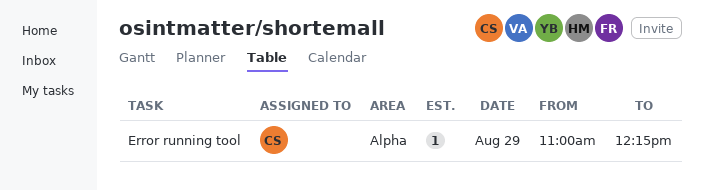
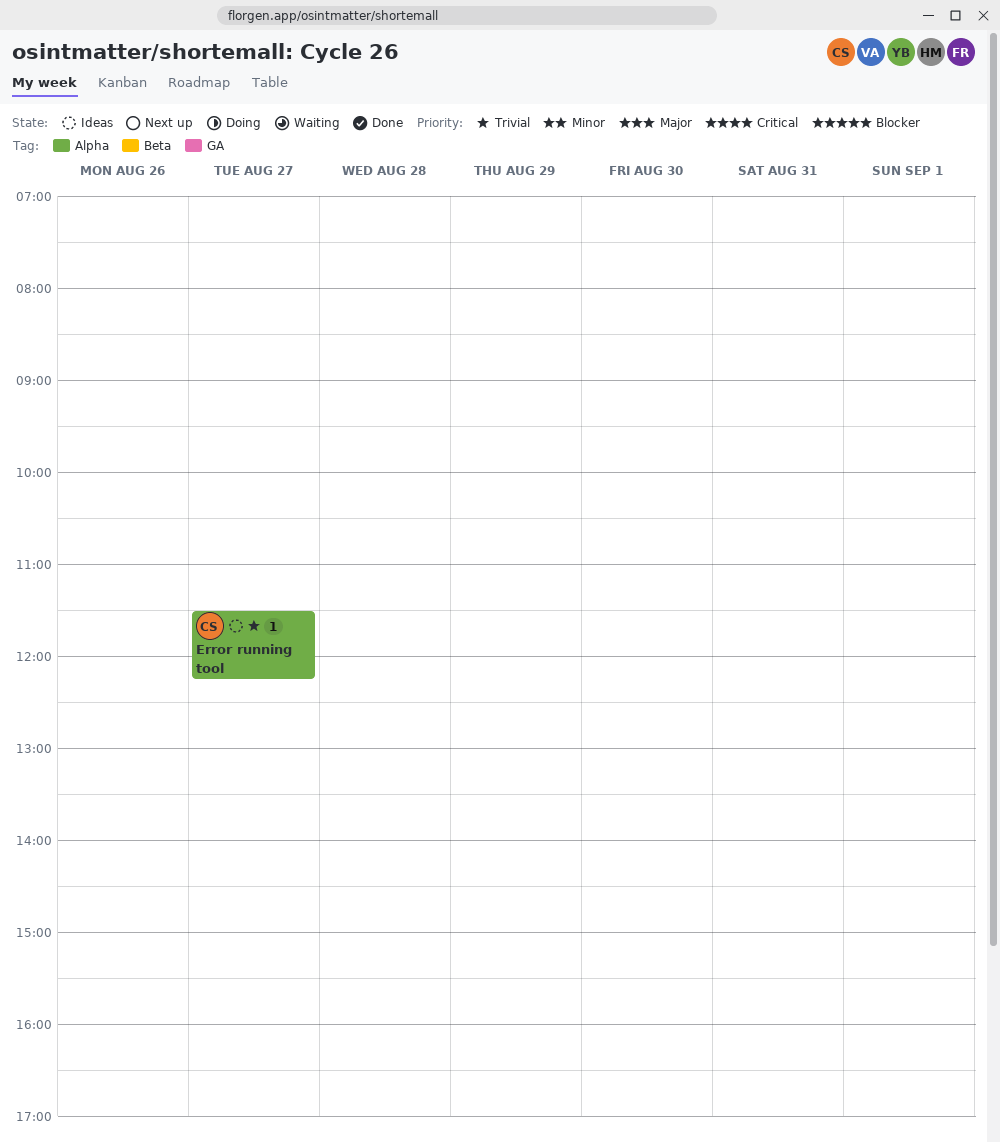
Error running tool, day: Aug 29 -> Aug 27
Error running tool, begins: 11:00 -> 11:30

